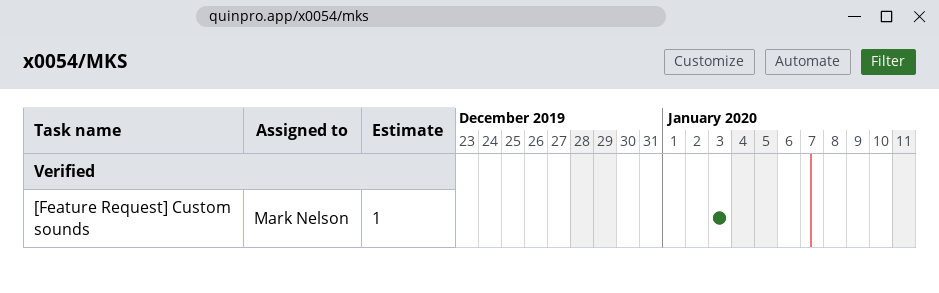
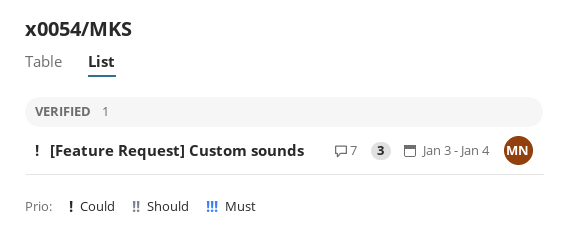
[Feature Request] Custom sounds, estimate: 1 -> 3
[Feature Request] Custom sounds, due: Jan 3 -> Jan 4

